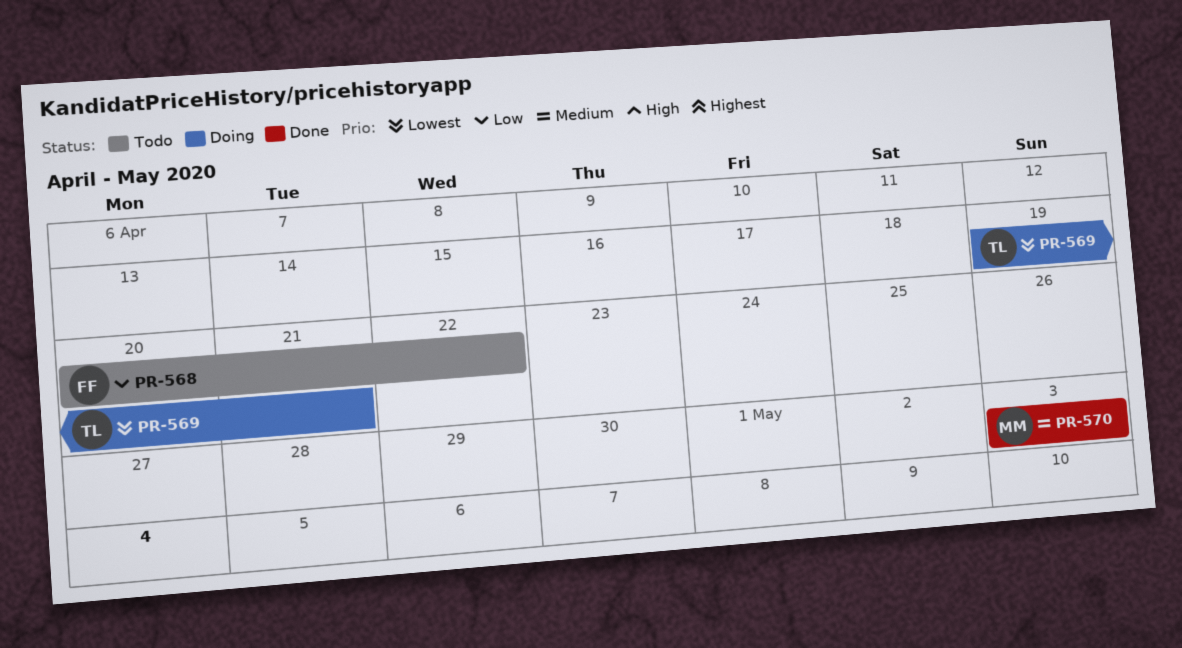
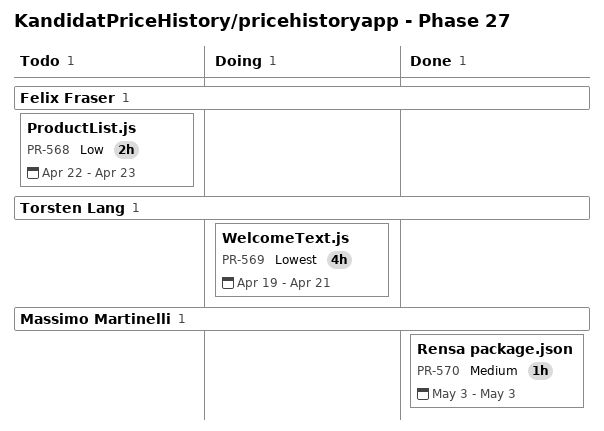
PR-568, start: Apr 20 -> Apr 22
PR-568, due: Apr 22 -> Apr 23

